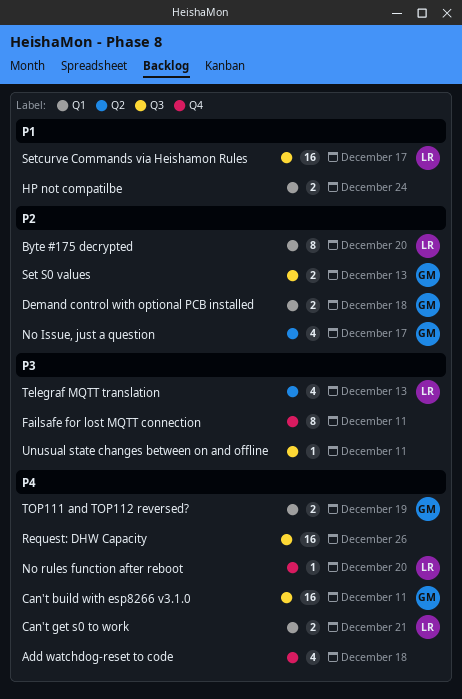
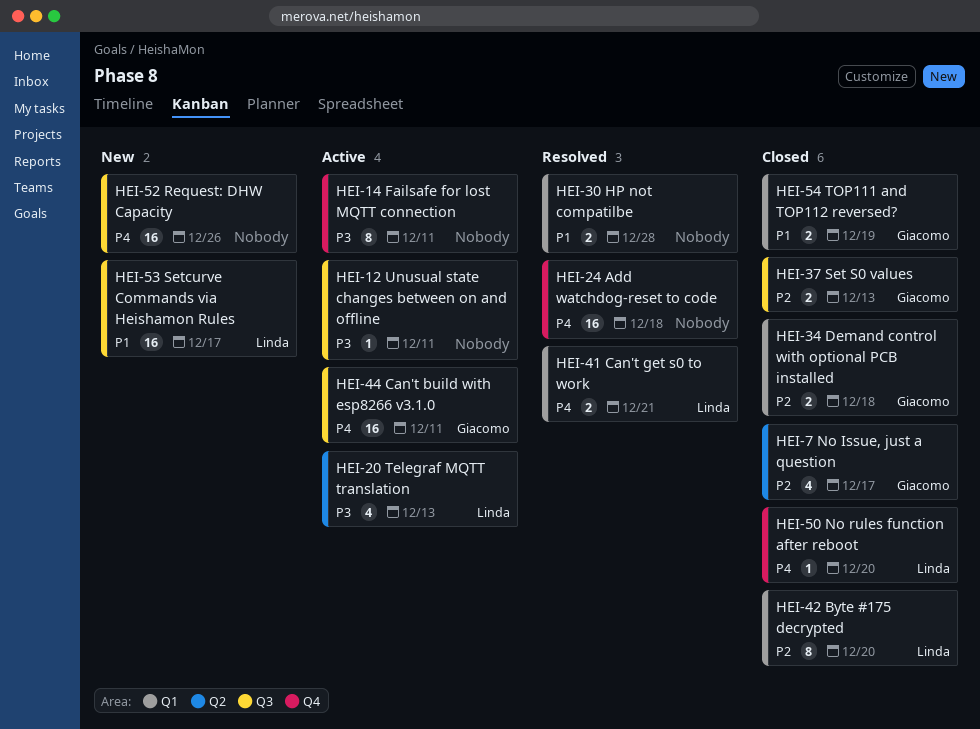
Add watchdog-reset to code, estimate: 4 -> 16
HP not compatilbe, due: Dec 24 -> Dec 28
TOP111 and TOP112 reversed?, priority: P4 -> P1

